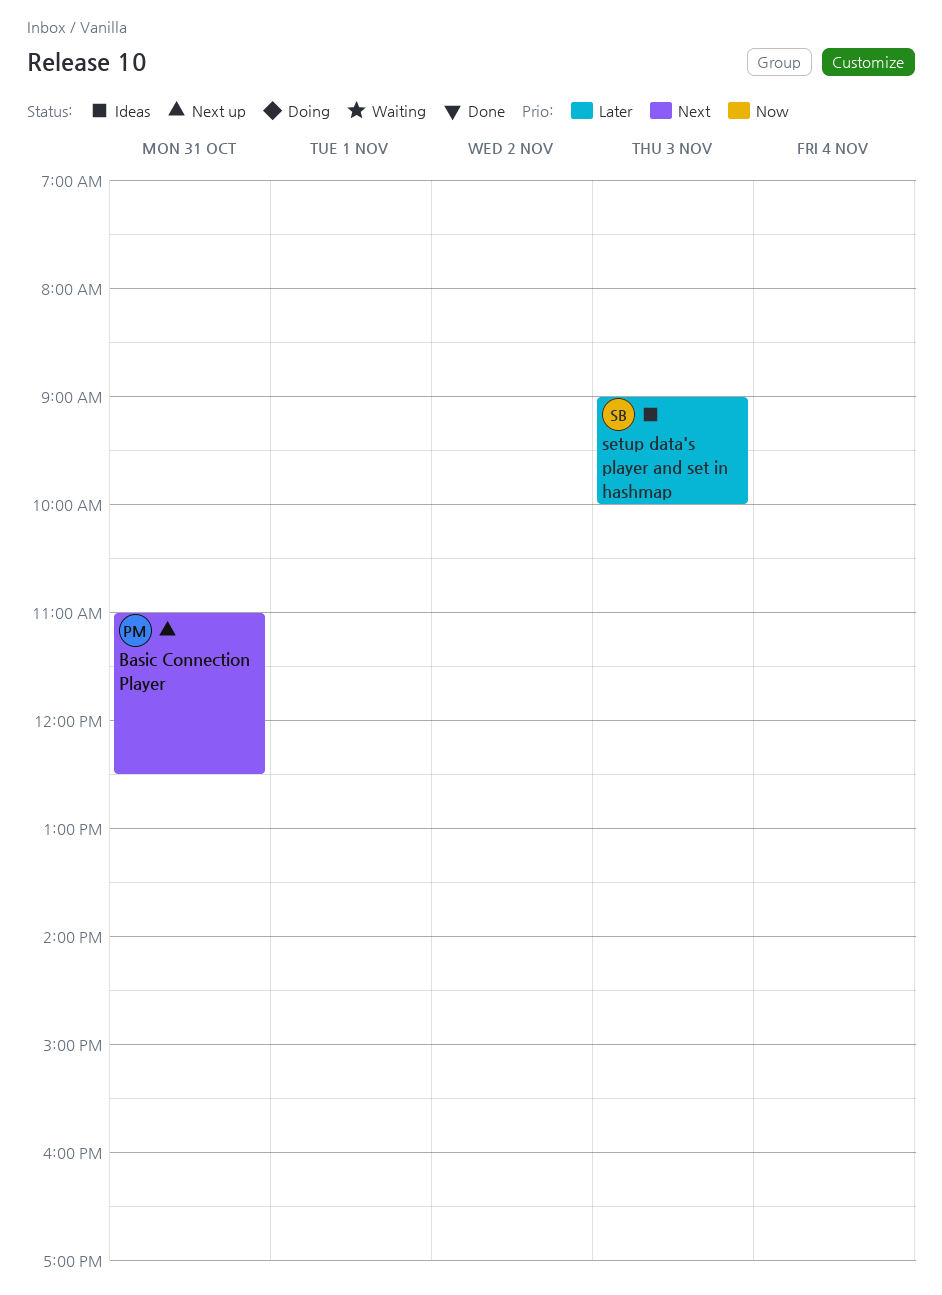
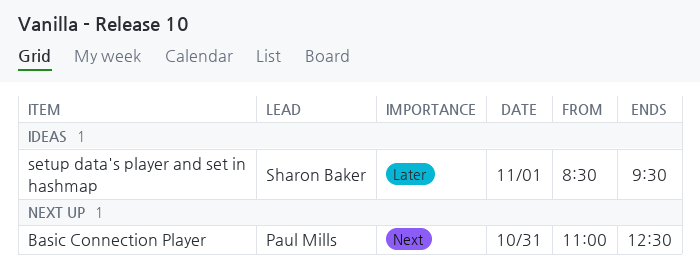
setup data's player and set in hashmap, day: Nov 3 -> Nov 1
setup data's player and set in hashmap, begins: 09:00 -> 08:30
setup data's player and set in hashmap, ends: 10:00 -> 09:30

